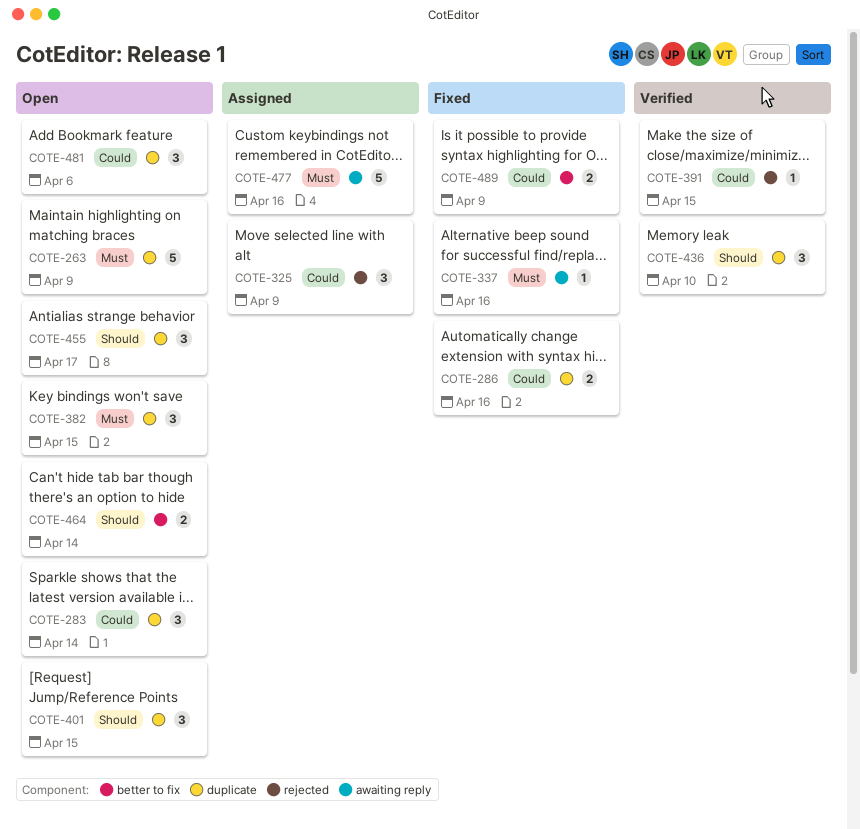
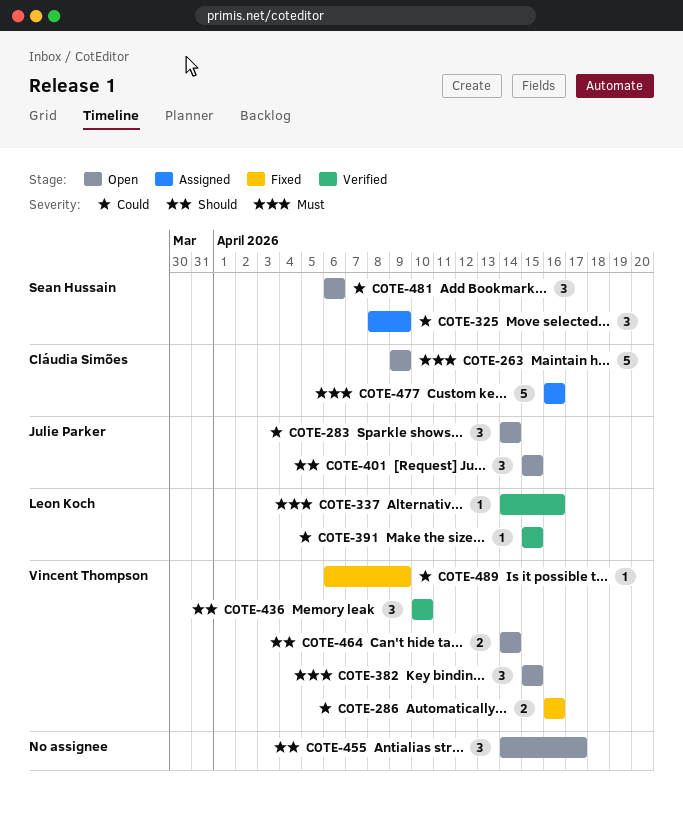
COTE-337, status: Fixed -> Verified
COTE-489, estimate: 2 -> 1

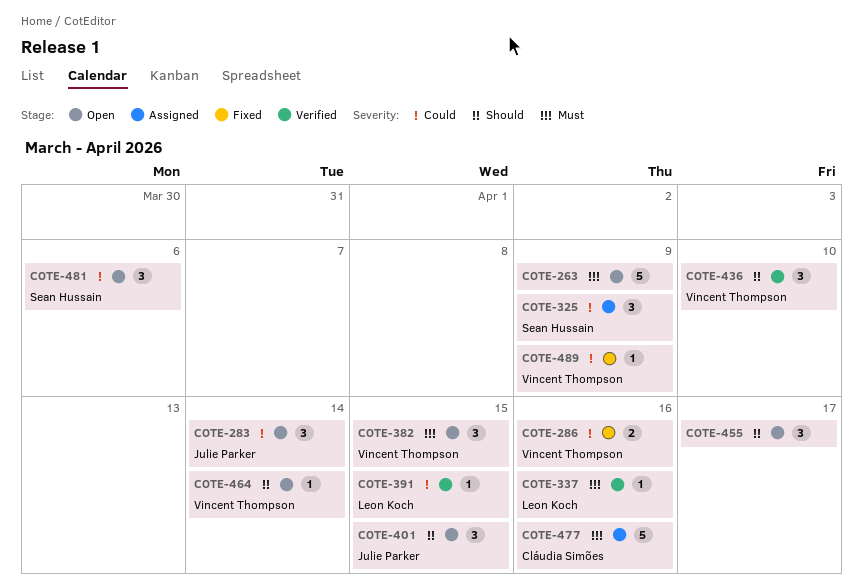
COTE-263, owner: Cláudia Simões -> none
COTE-464, estimate: 2 -> 1

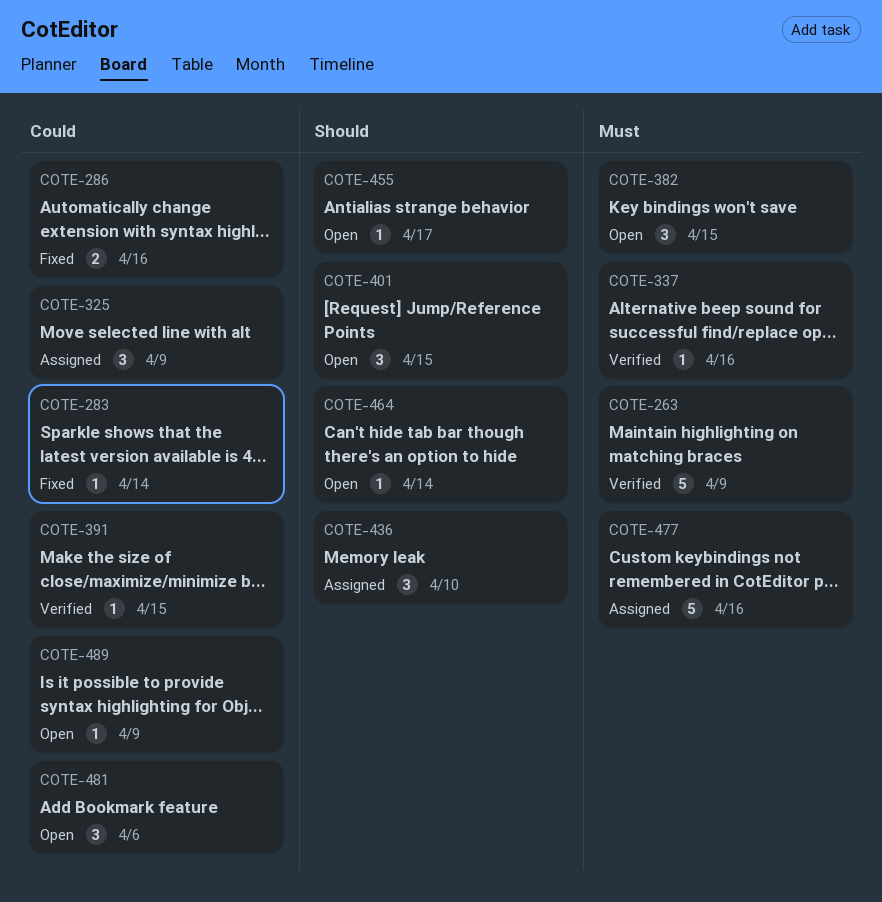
COTE-263, status: Open -> Verified
COTE-283, status: Open -> Fixed
COTE-283, estimate: 3 -> 1
COTE-436, status: Verified -> Assigned
COTE-455, estimate: 3 -> 1
COTE-489, status: Fixed -> Open

